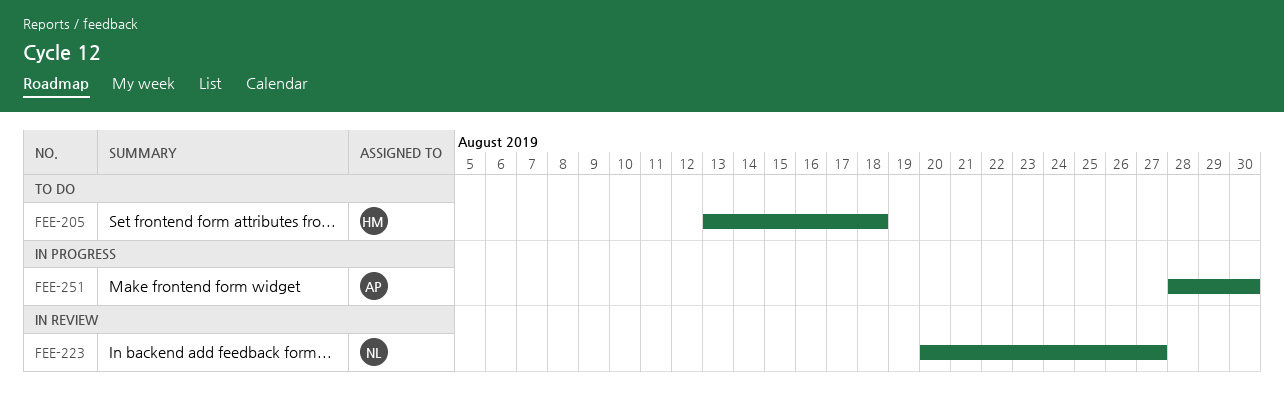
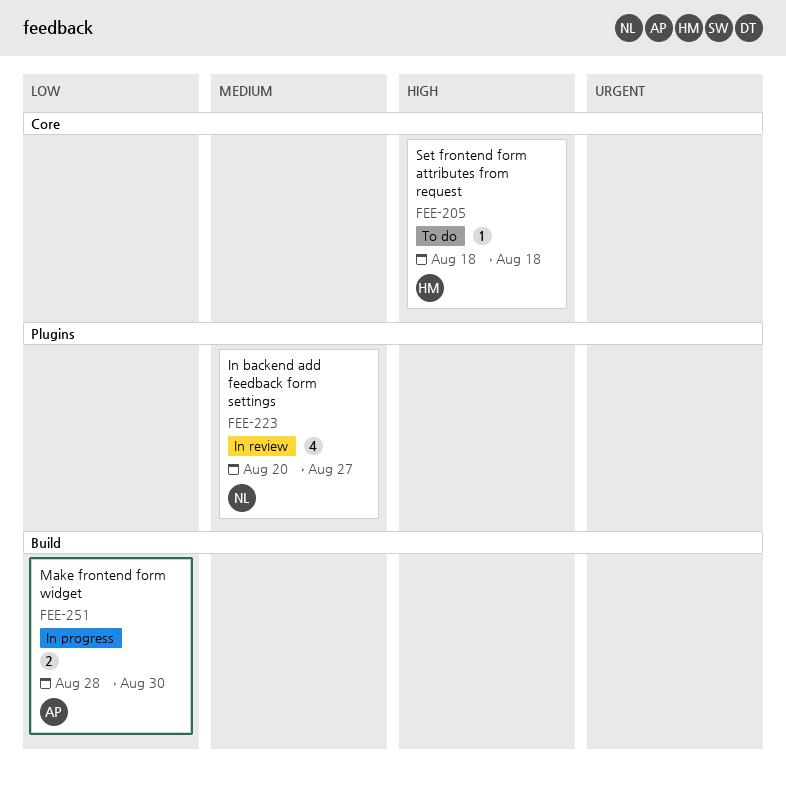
FEE-205, start: Aug 13 -> Aug 18

